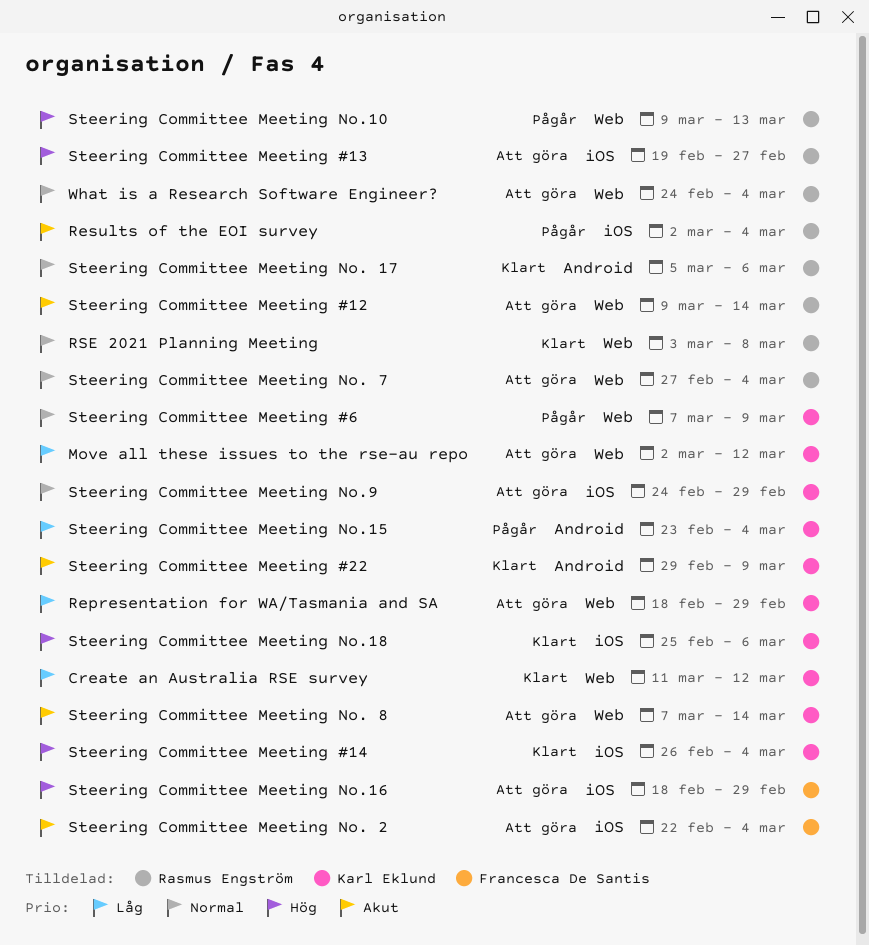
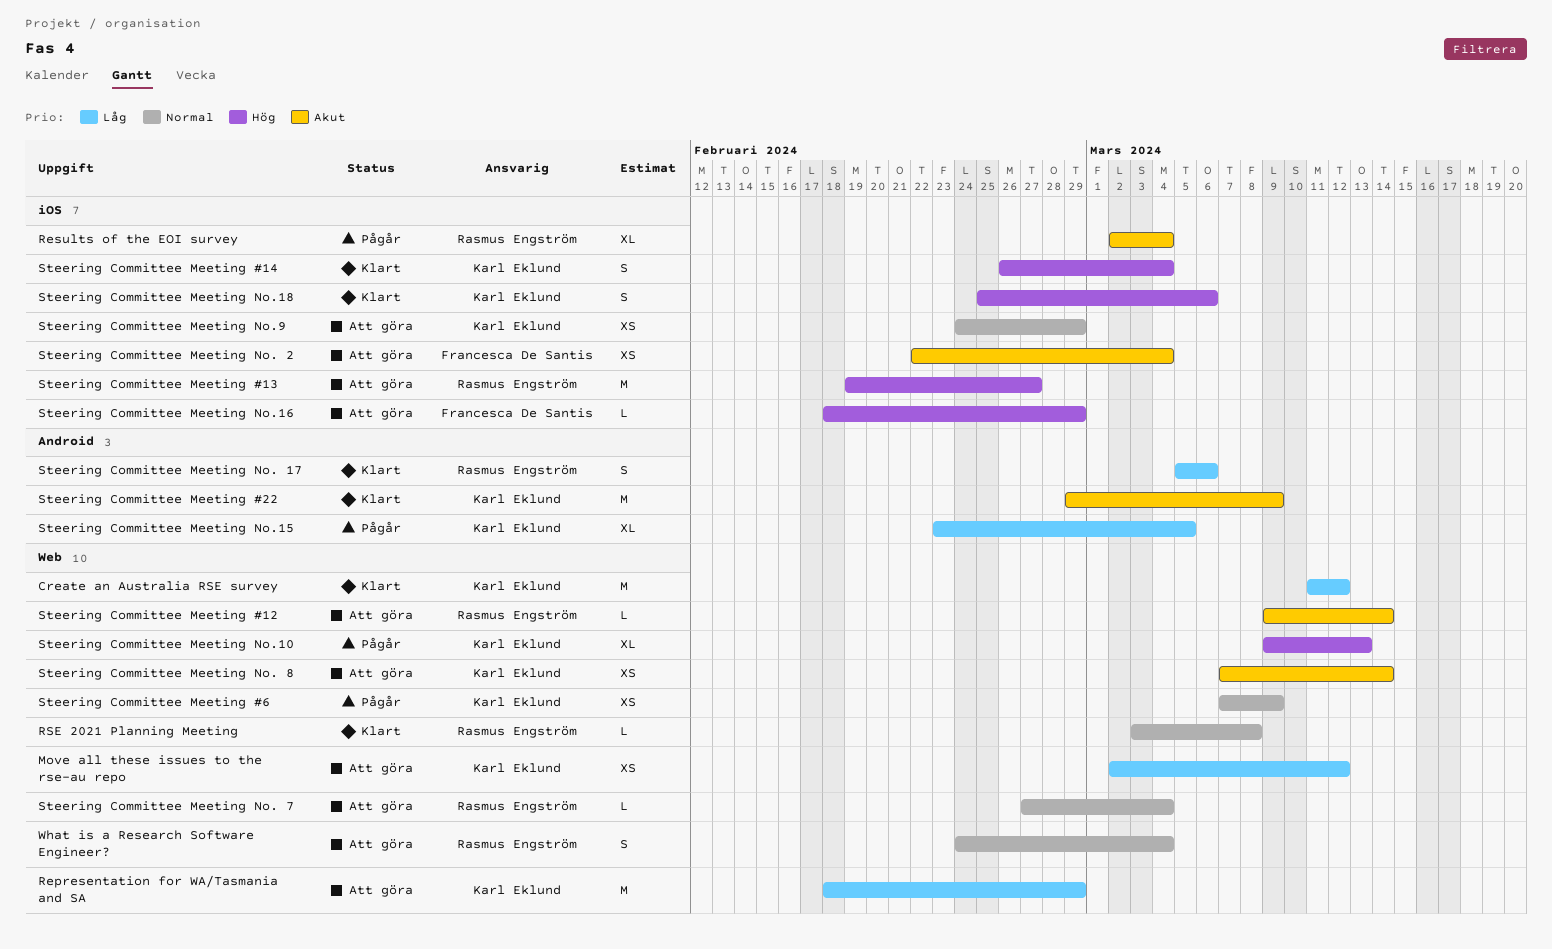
Steering Committee Meeting No. 17, priority: Normal -> Låg
Steering Committee Meeting No.10, owner: Rasmus Engström -> Karl Eklund
Steering Committee Meeting No.15, due: Mar 4 -> Mar 5

